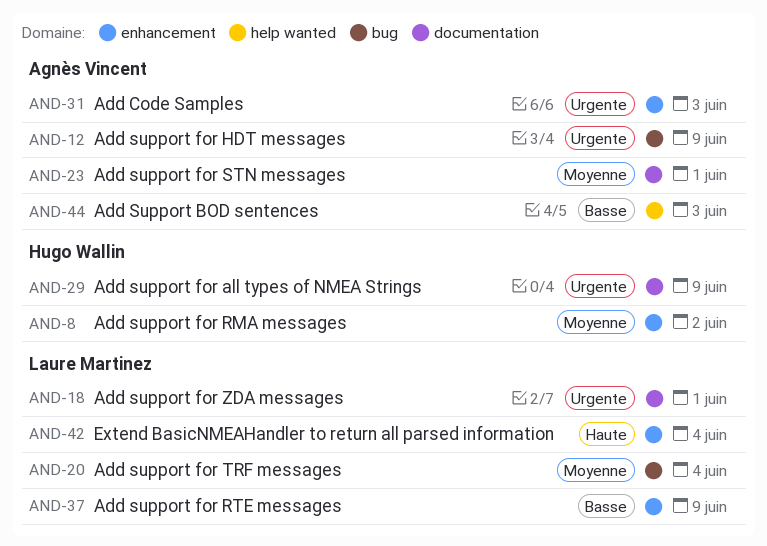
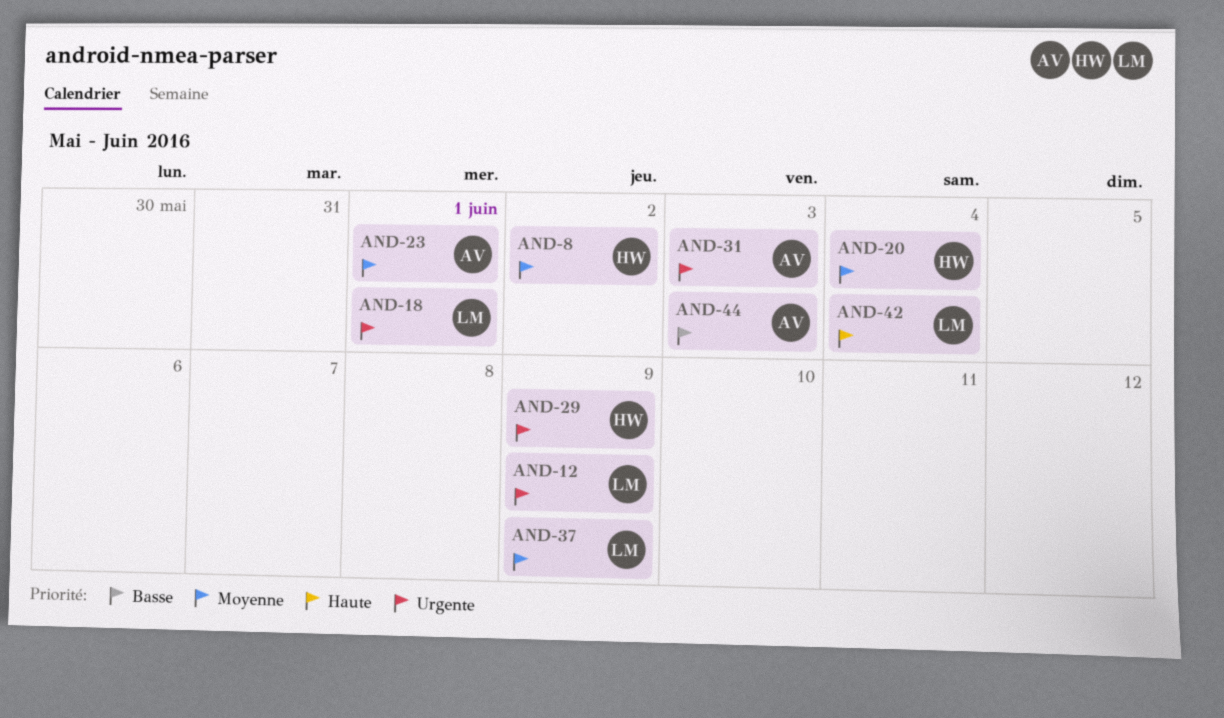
AND-12, owner: Agnès Vincent -> Laure Martinez
AND-20, owner: Laure Martinez -> Hugo Wallin
AND-37, priority: Basse -> Moyenne

